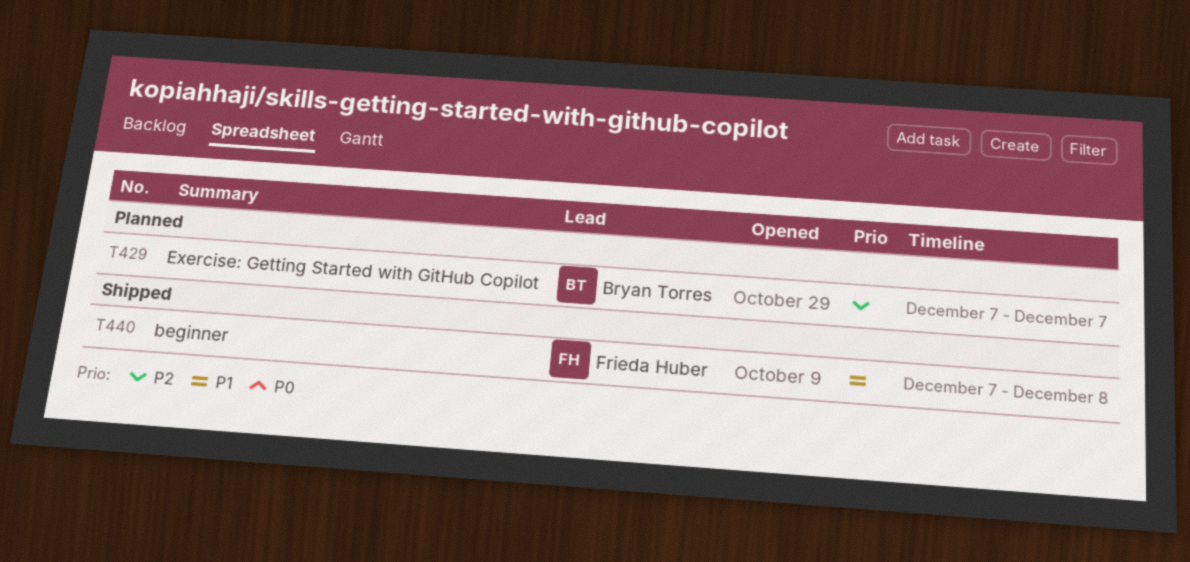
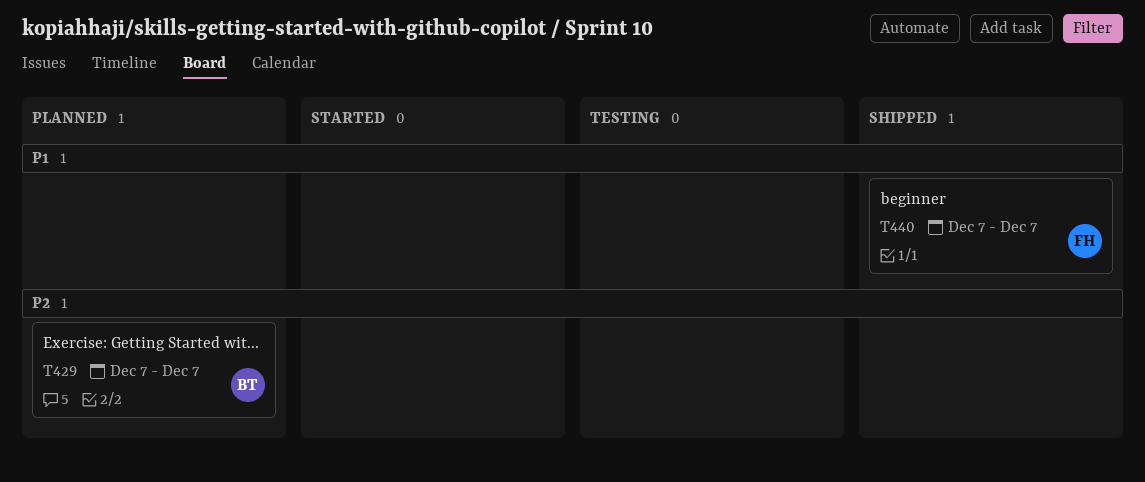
T440, due: Dec 8 -> Dec 7

